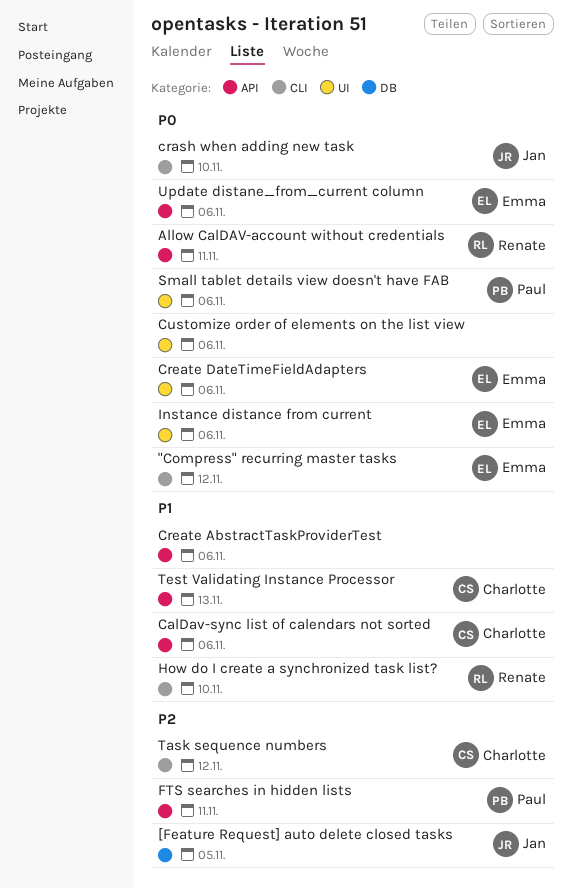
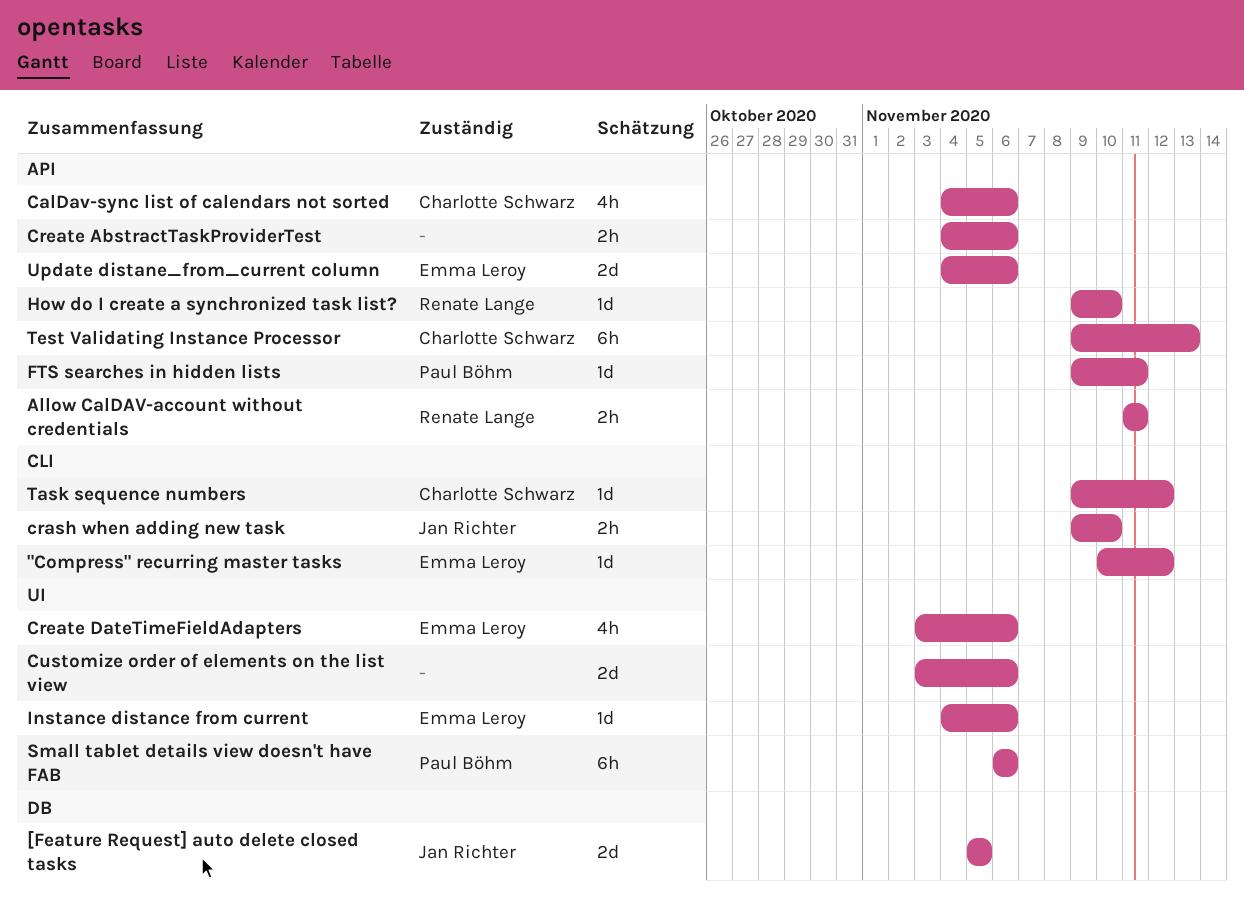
How do I create a synchronized task list?, label: CLI -> API

